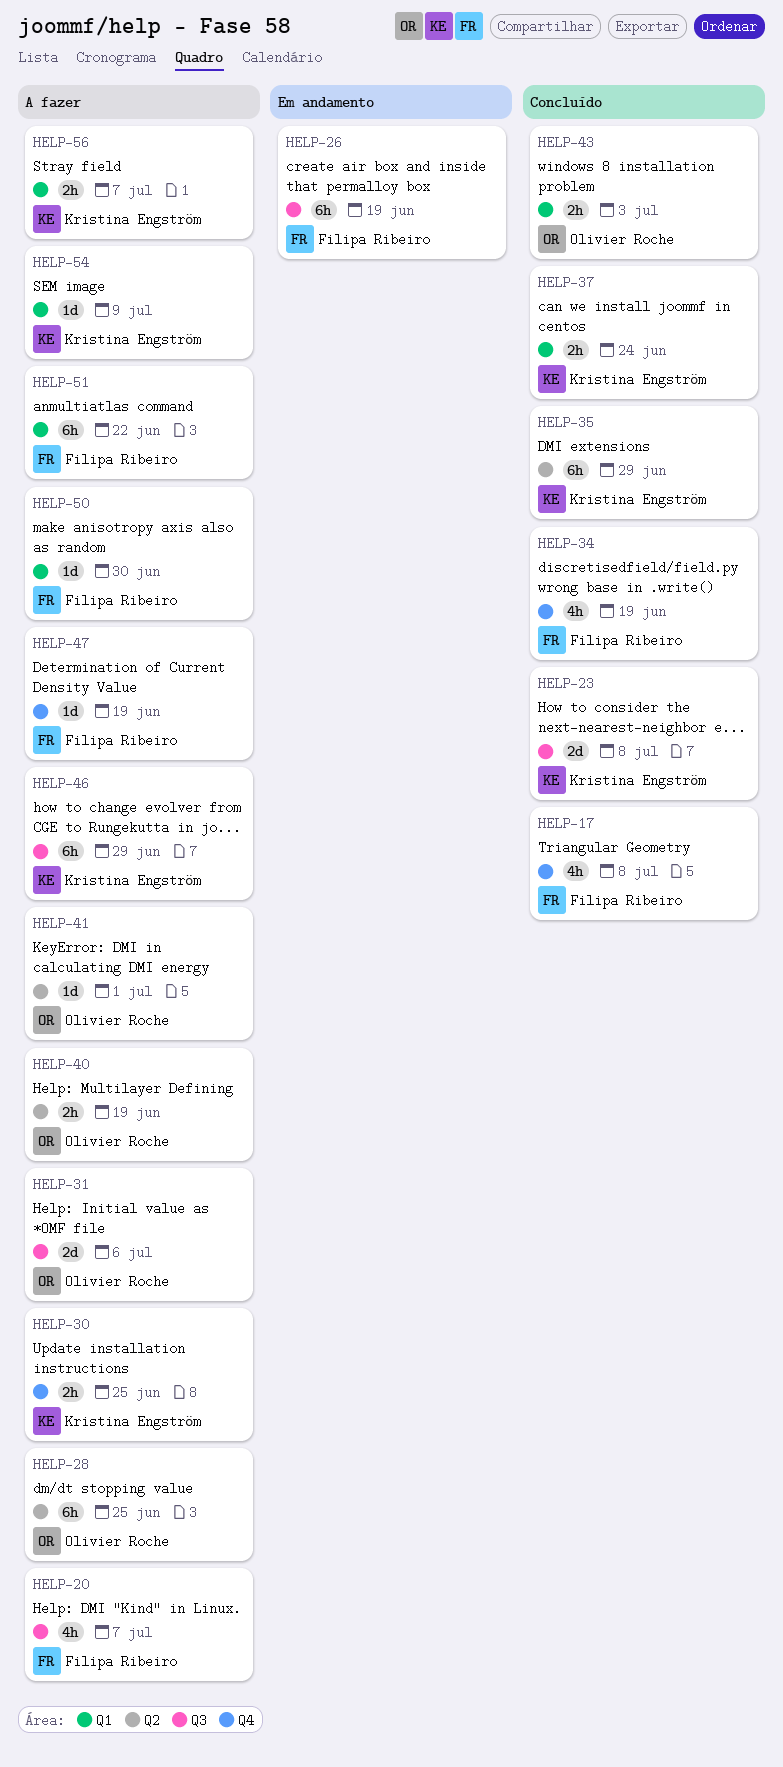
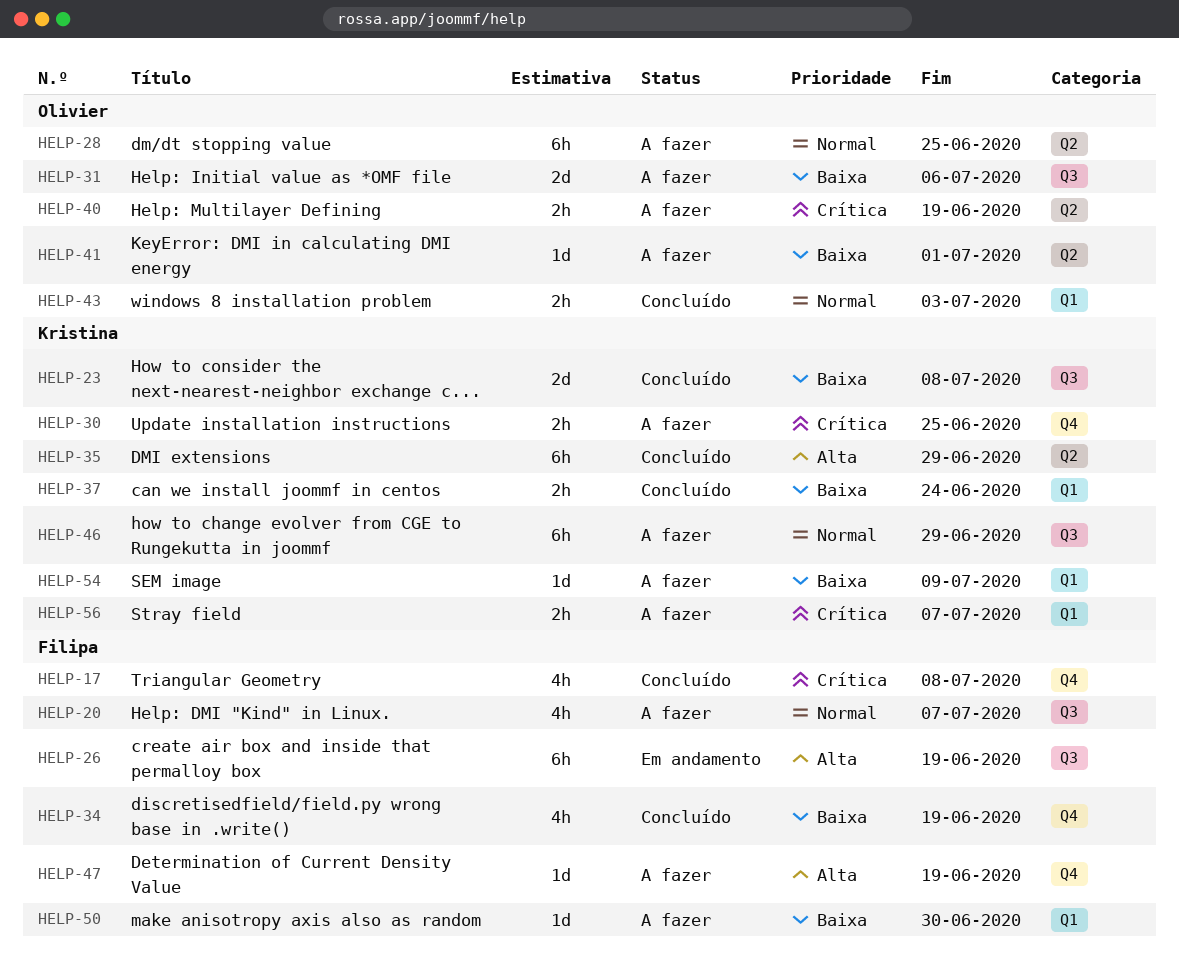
HELP-51: present -> none

